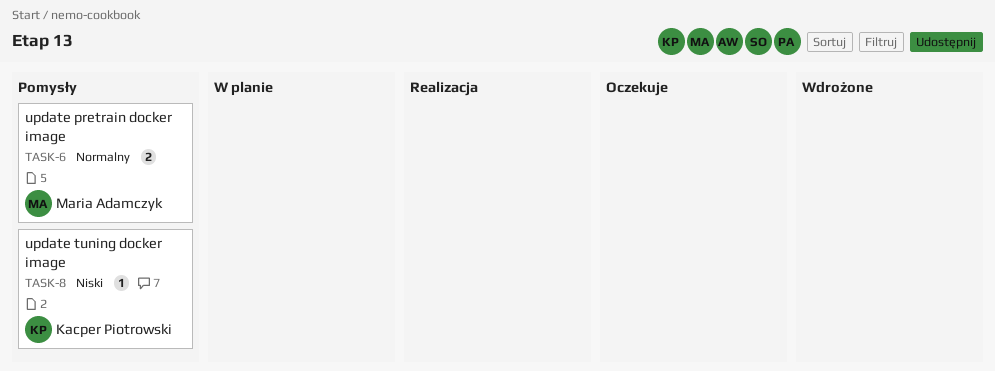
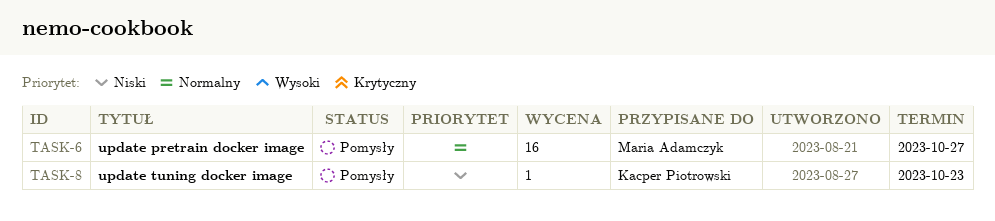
TASK-6, estimate: 2 -> 16

